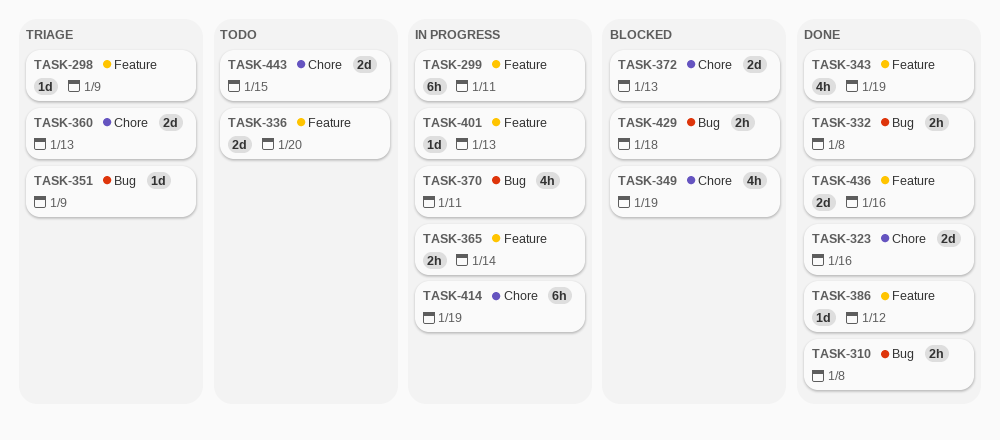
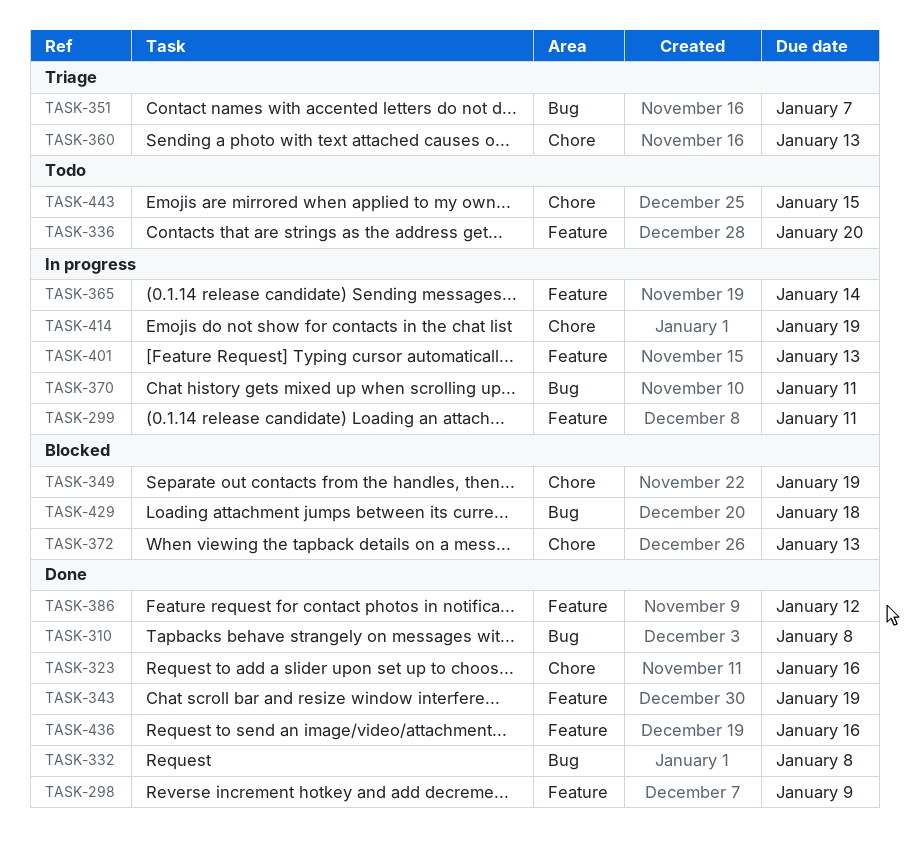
TASK-298, status: Triage -> Done
TASK-351, due: Jan 9 -> Jan 7

